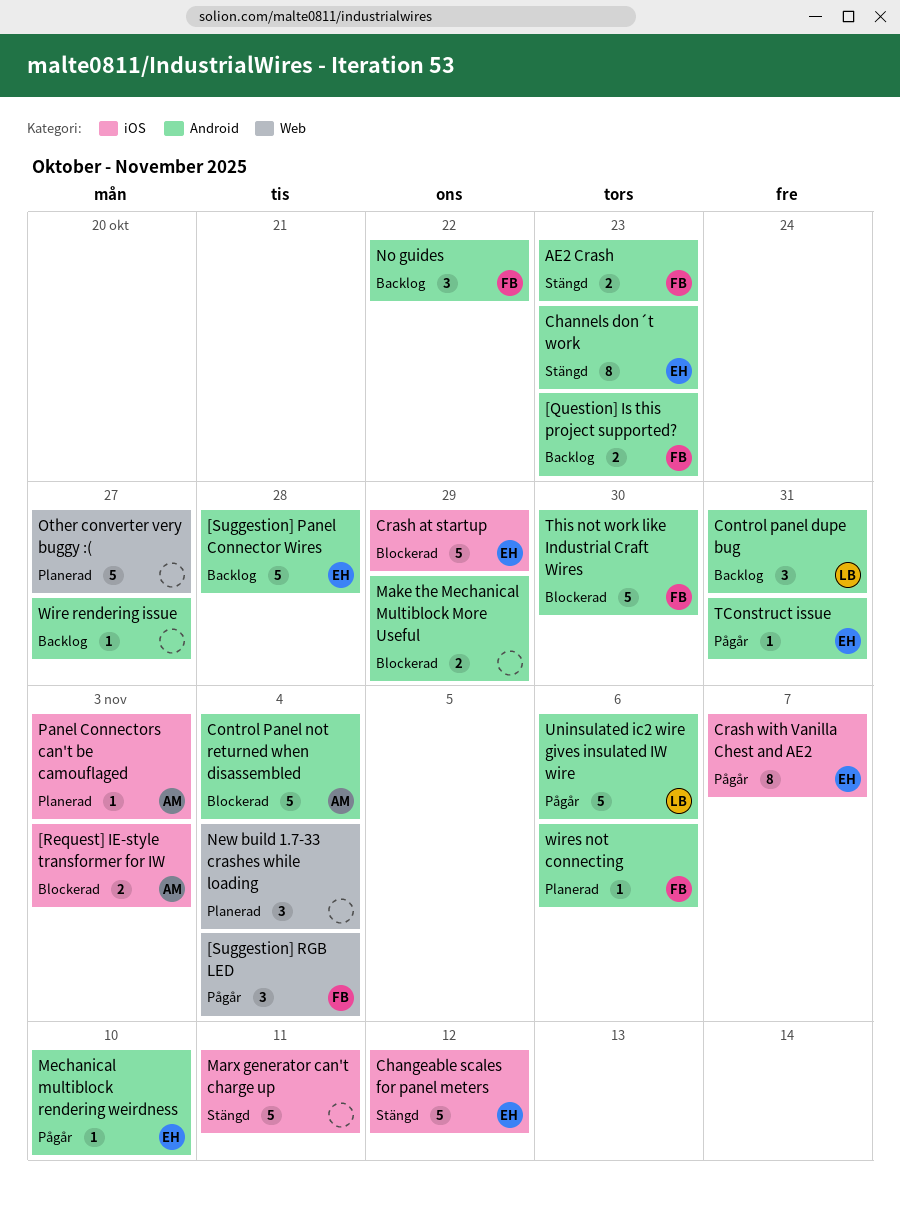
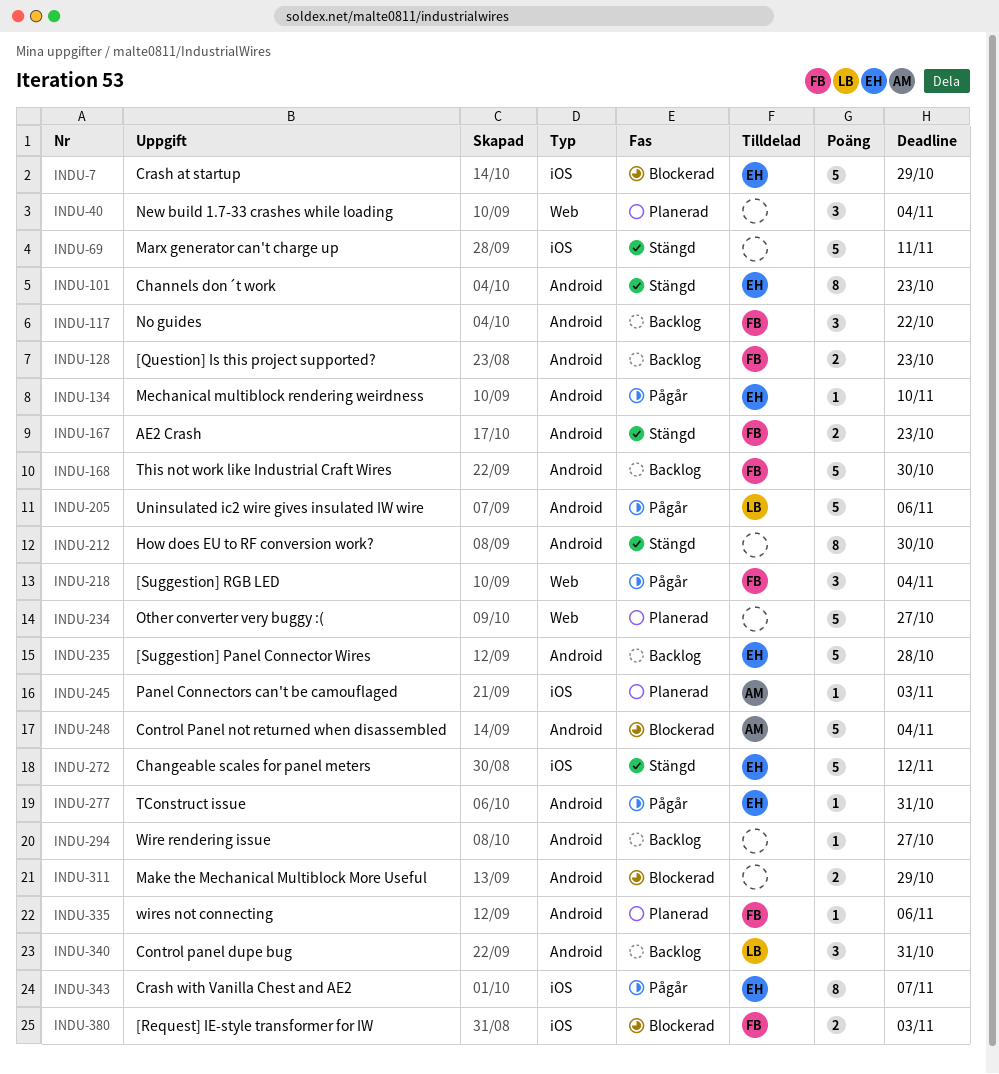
[Request] IE-style transformer for IW, owner: AM -> FB
How does EU to RF conversion work?: none -> present
This not work like Industrial Craft Wires, status: Blockerad -> Backlog

